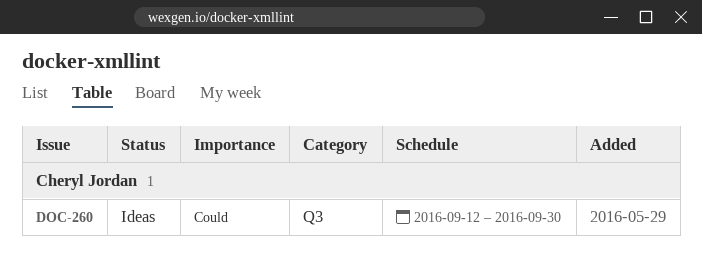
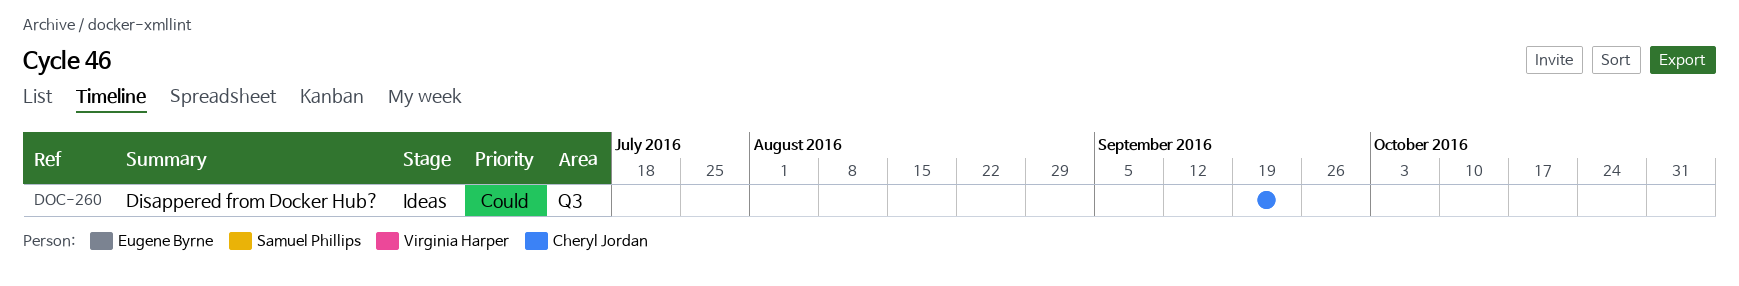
DOC-260, start: Sep 12 -> Sep 19
DOC-260, due: Sep 30 -> Sep 23

